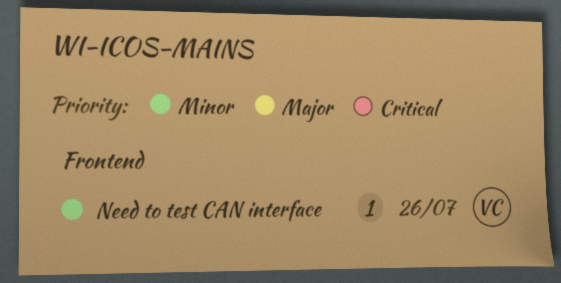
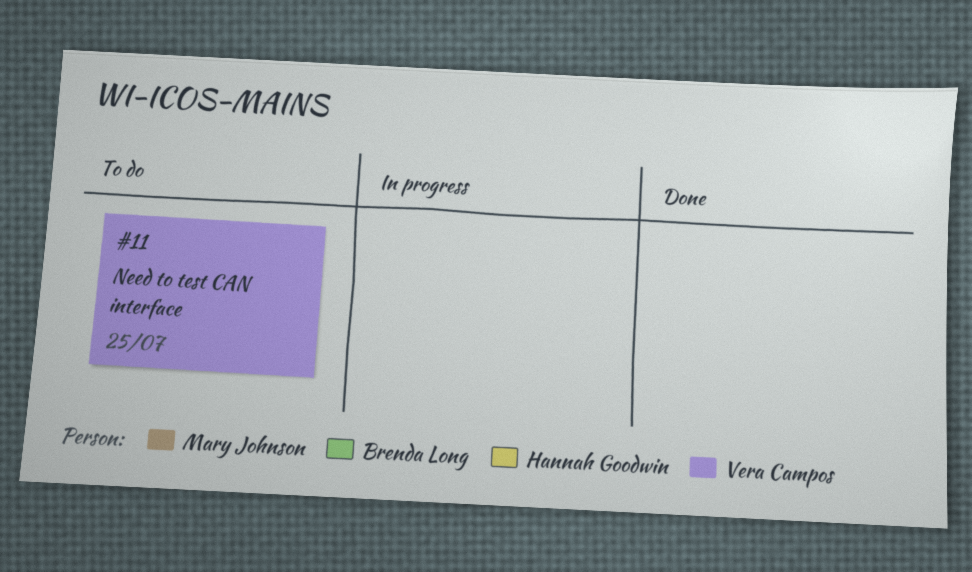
Need to test CAN interface, due: Jul 26 -> Jul 25

